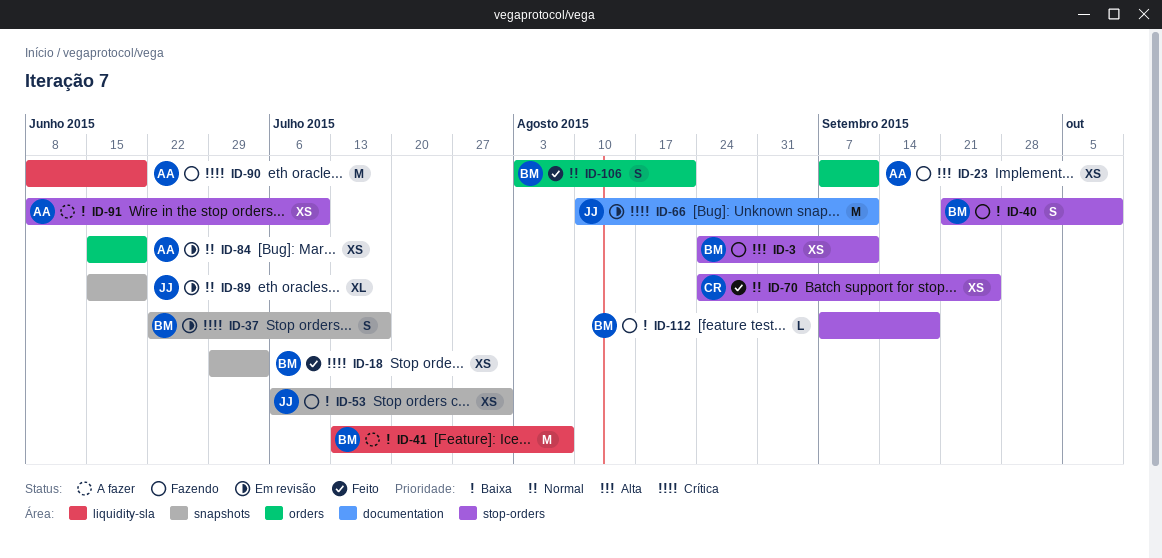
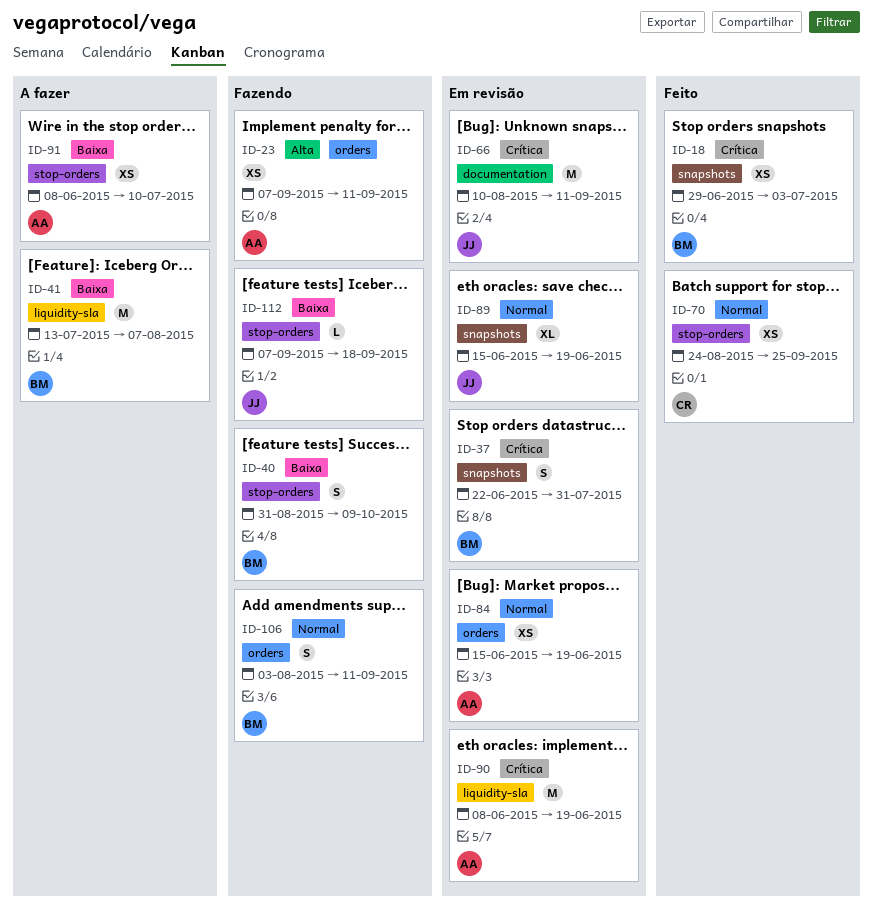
ID-3: present -> none
ID-37, due: Jul 17 -> Jul 31
ID-40, start: Sep 21 -> Aug 31
ID-53: present -> none
ID-90, status: Fazendo -> Em revisão
ID-106, status: Feito -> Fazendo
ID-106, due: Aug 21 -> Sep 11
ID-112, owner: BM -> JJ

